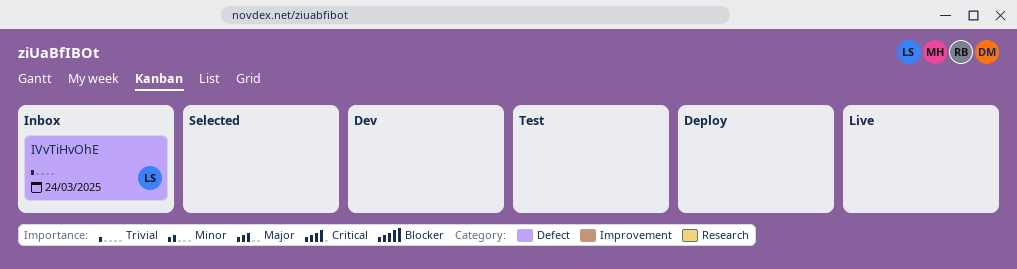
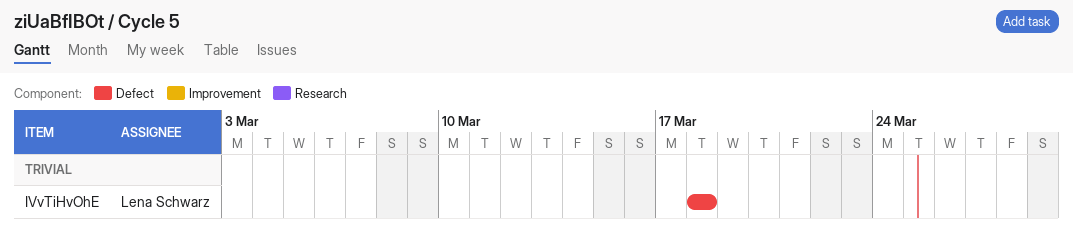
IVvTiHvOhE, due: Mar 24 -> Mar 18

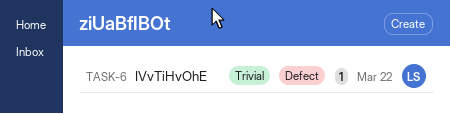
IVvTiHvOhE, due: Mar 18 -> Mar 22

